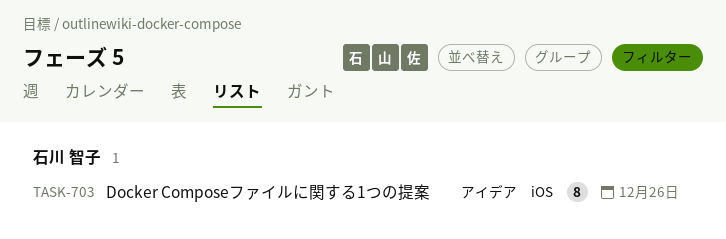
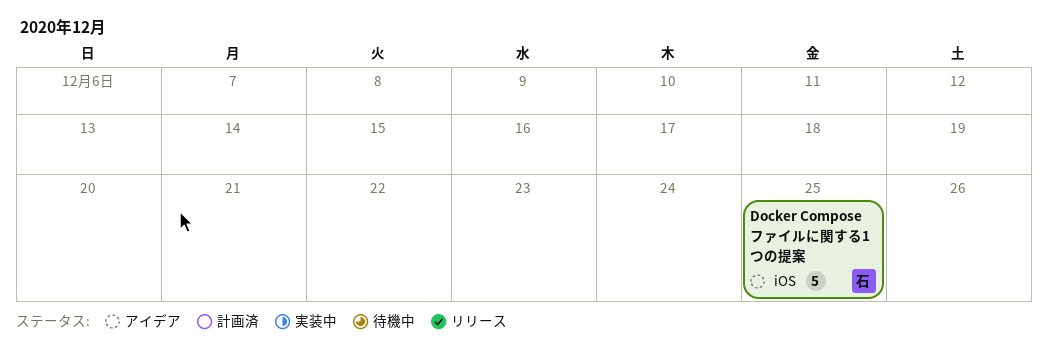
Docker Composeファイルに関する1つの提案, estimate: 8 -> 5
Docker Composeファイルに関する1つの提案, due: Dec 26 -> Dec 25

